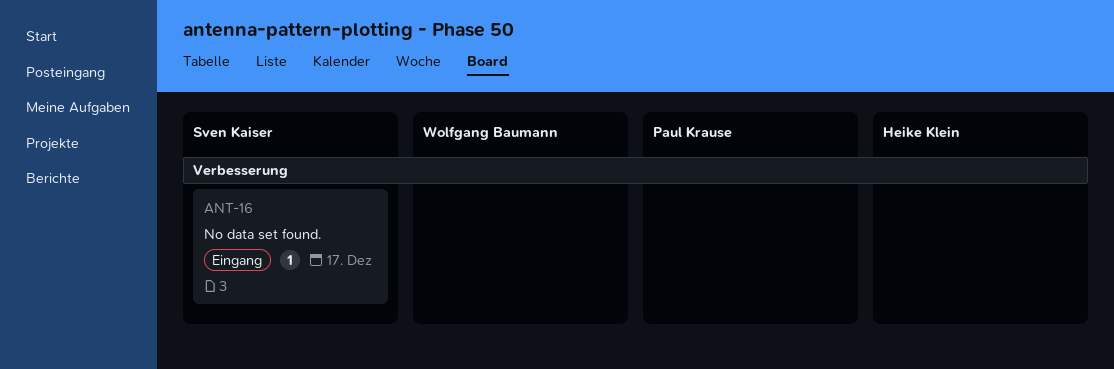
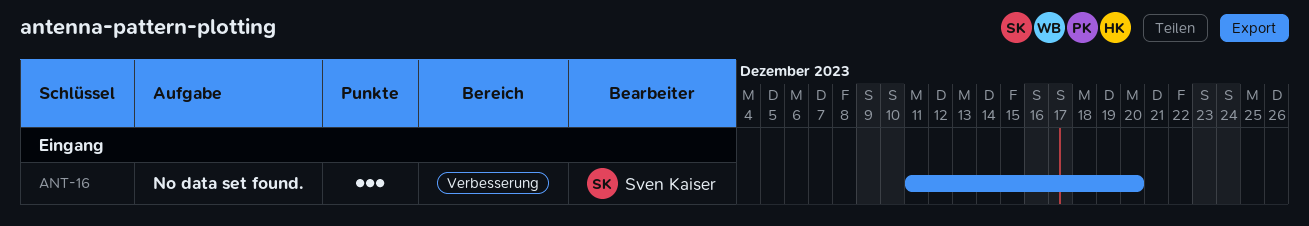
ANT-16, estimate: 1 -> 3
ANT-16, due: Dec 17 -> Dec 20

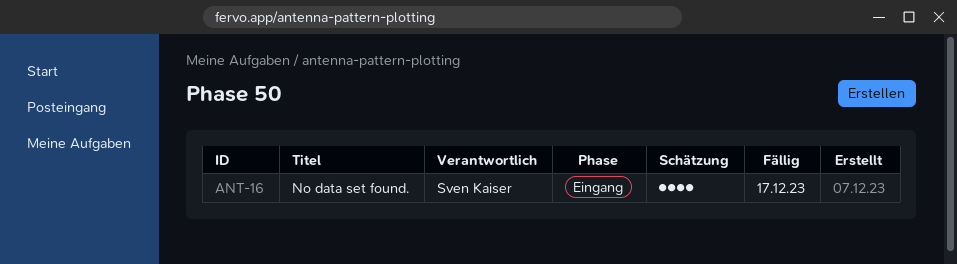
ANT-16, estimate: 3 -> 4
ANT-16, due: Dec 20 -> Dec 17

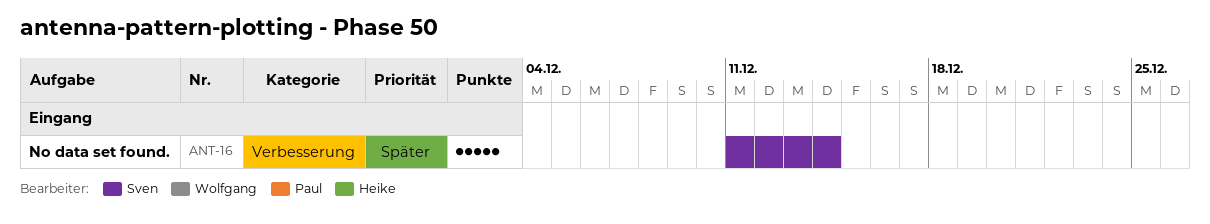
ANT-16, estimate: 4 -> 5
ANT-16, due: Dec 17 -> Dec 14

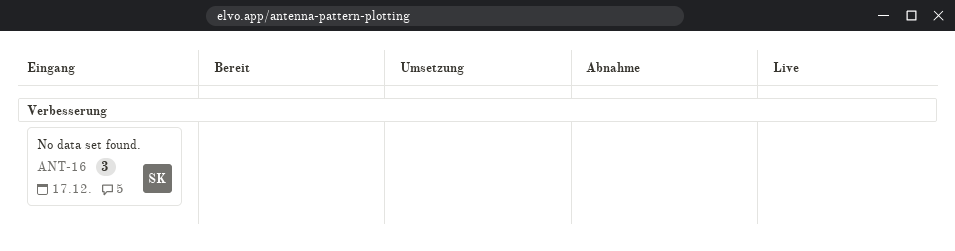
ANT-16, estimate: 5 -> 3
ANT-16, due: Dec 14 -> Dec 17

